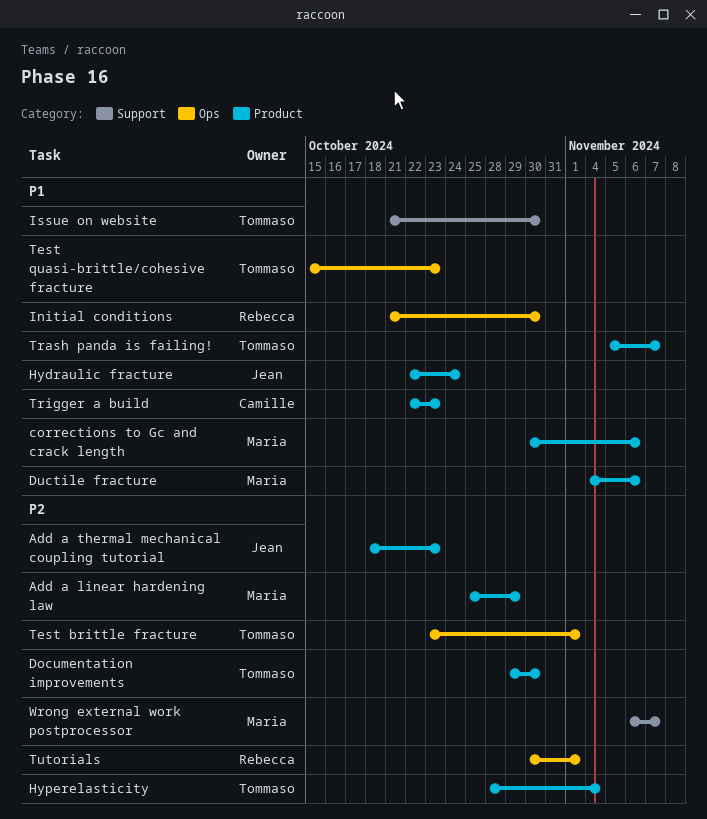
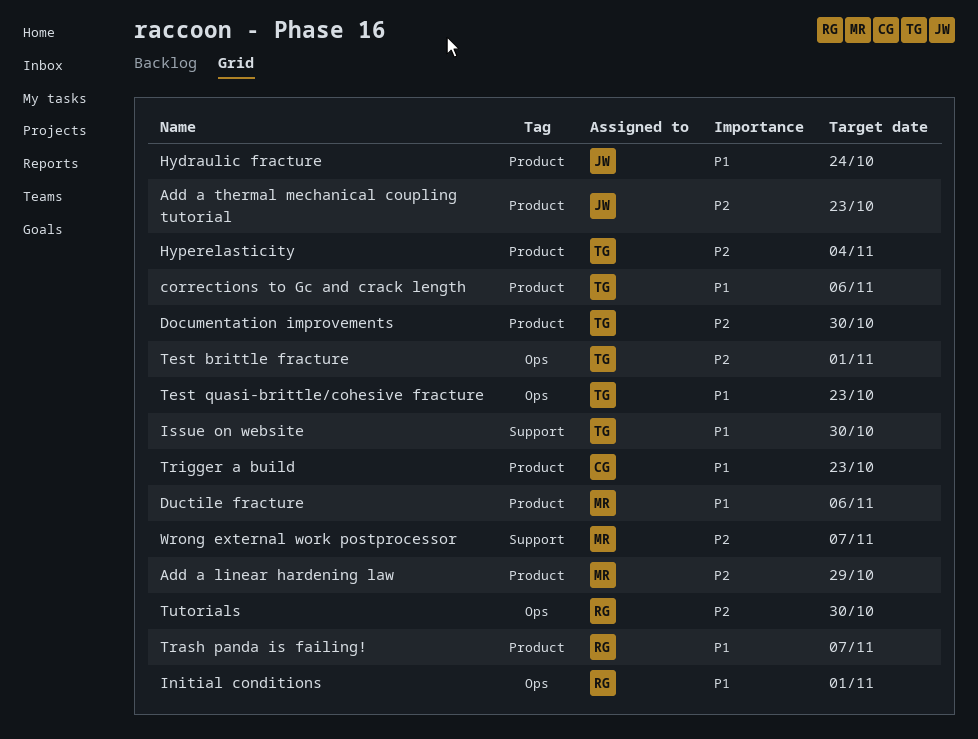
corrections to Gc and crack length, owner: Maria -> Tommaso
Initial conditions, due: Oct 30 -> Nov 1
Trash panda is failing!, owner: Tommaso -> Rebecca
Tutorials, due: Nov 1 -> Oct 30

